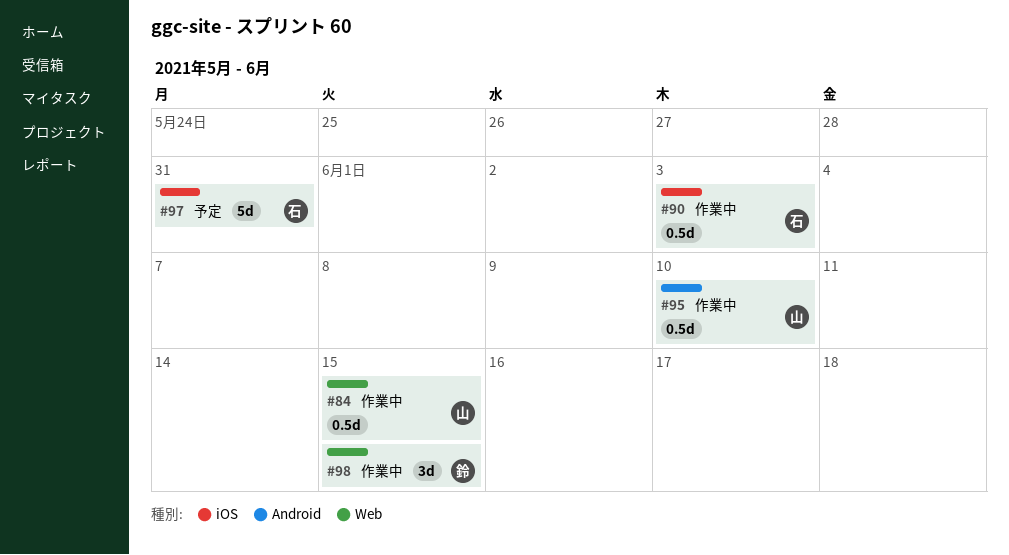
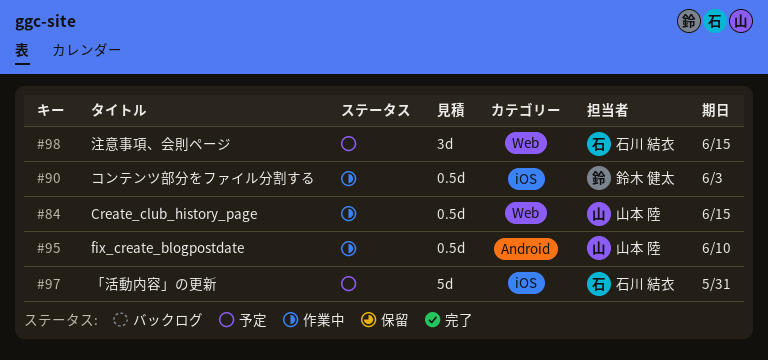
#90, owner: 石川 結衣 -> 鈴木 健太
#98, status: 作業中 -> 予定
#98, owner: 鈴木 健太 -> 石川 結衣

